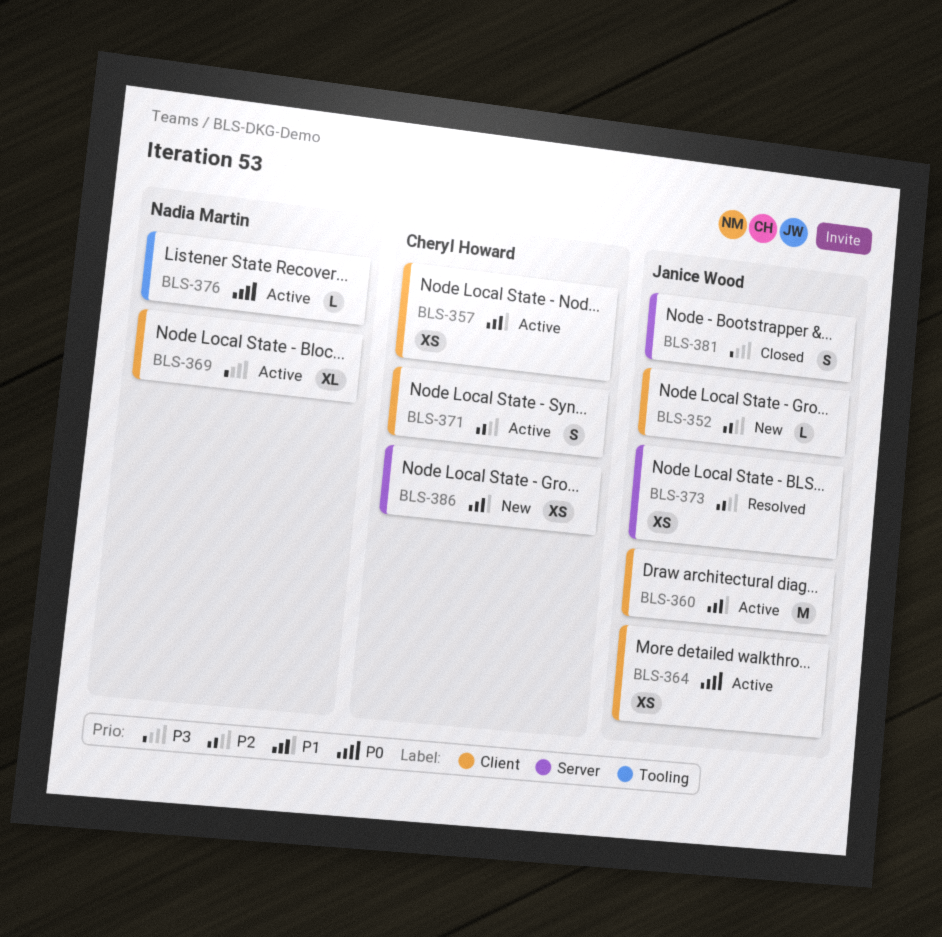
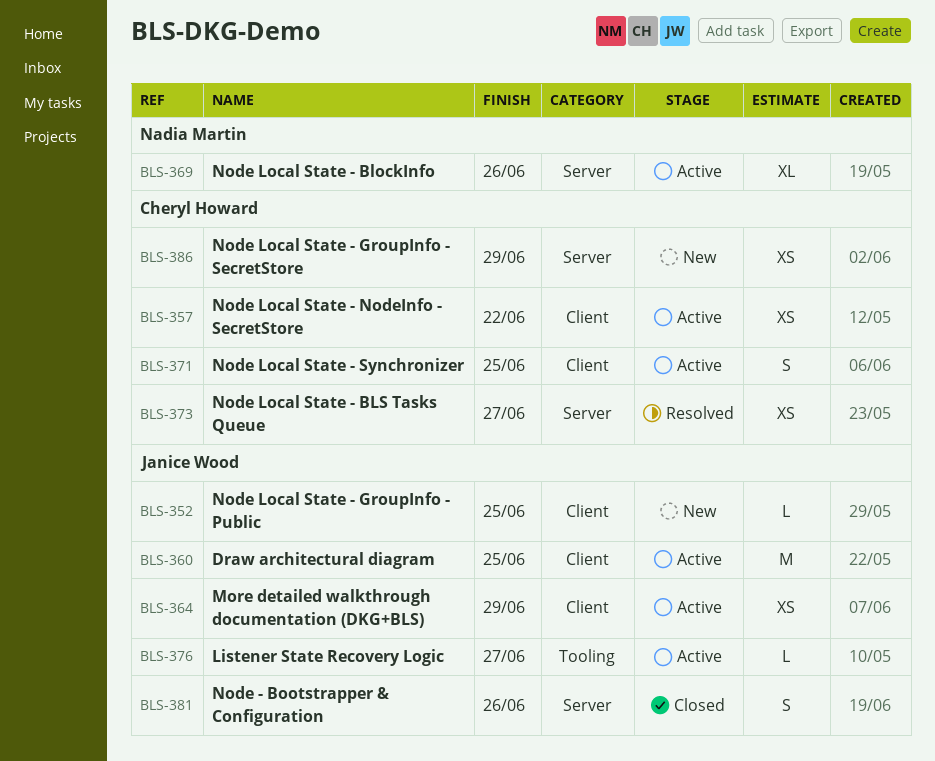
BLS-369, label: Client -> Server
BLS-373, owner: Janice Wood -> Cheryl Howard
BLS-376, owner: Nadia Martin -> Janice Wood

